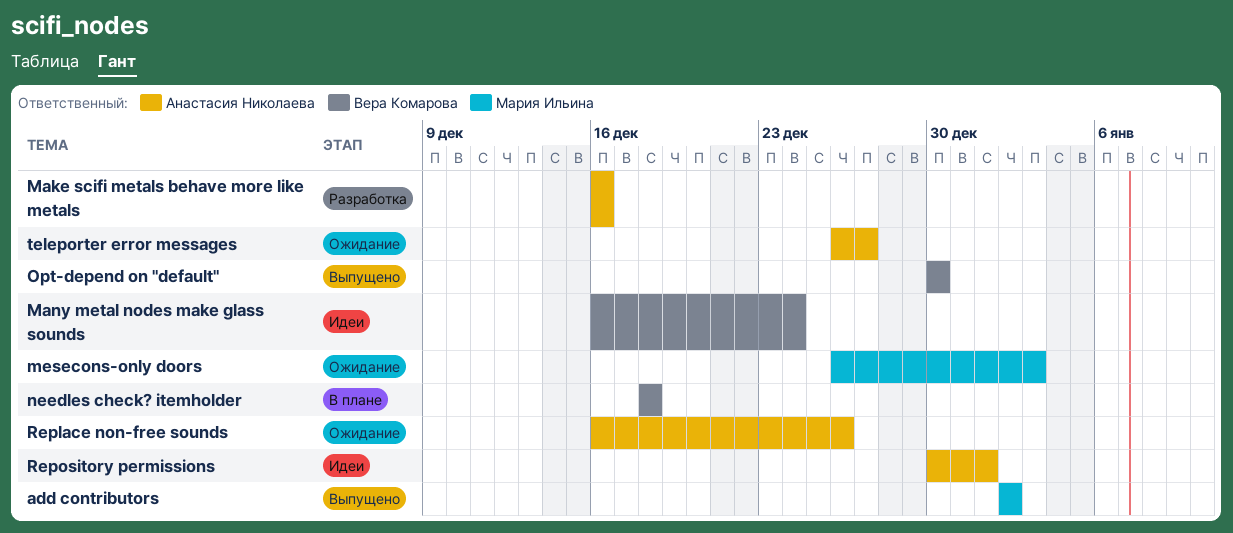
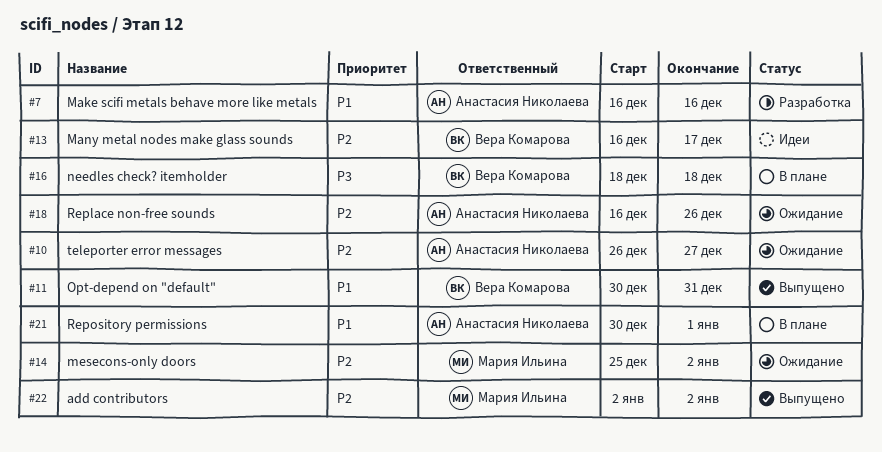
Many metal nodes make glass sounds, due: Dec 24 -> Dec 17
mesecons-only doors, start: Dec 26 -> Dec 25
mesecons-only doors, due: Jan 3 -> Jan 2
Opt-depend on "default", due: Dec 30 -> Dec 31
Repository permissions, status: Идеи -> В плане

